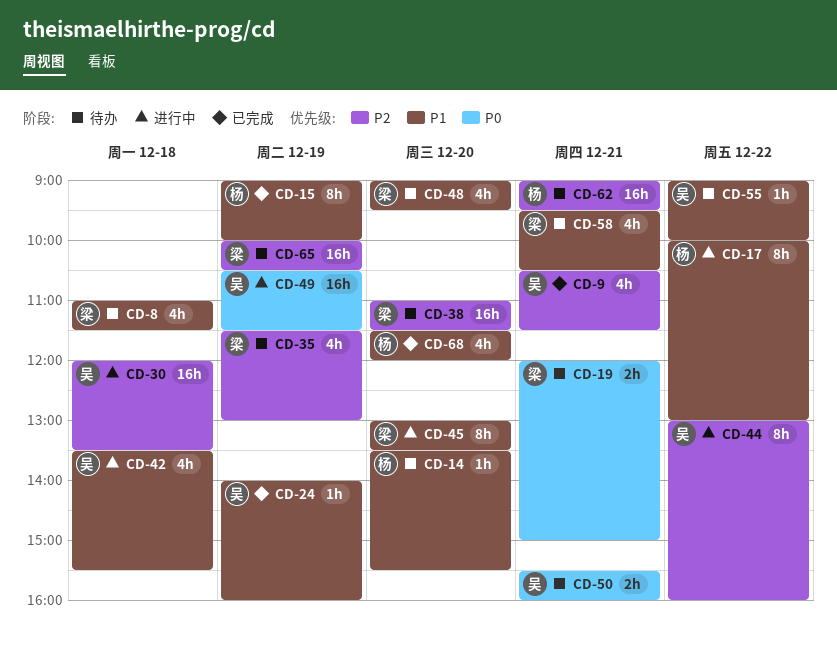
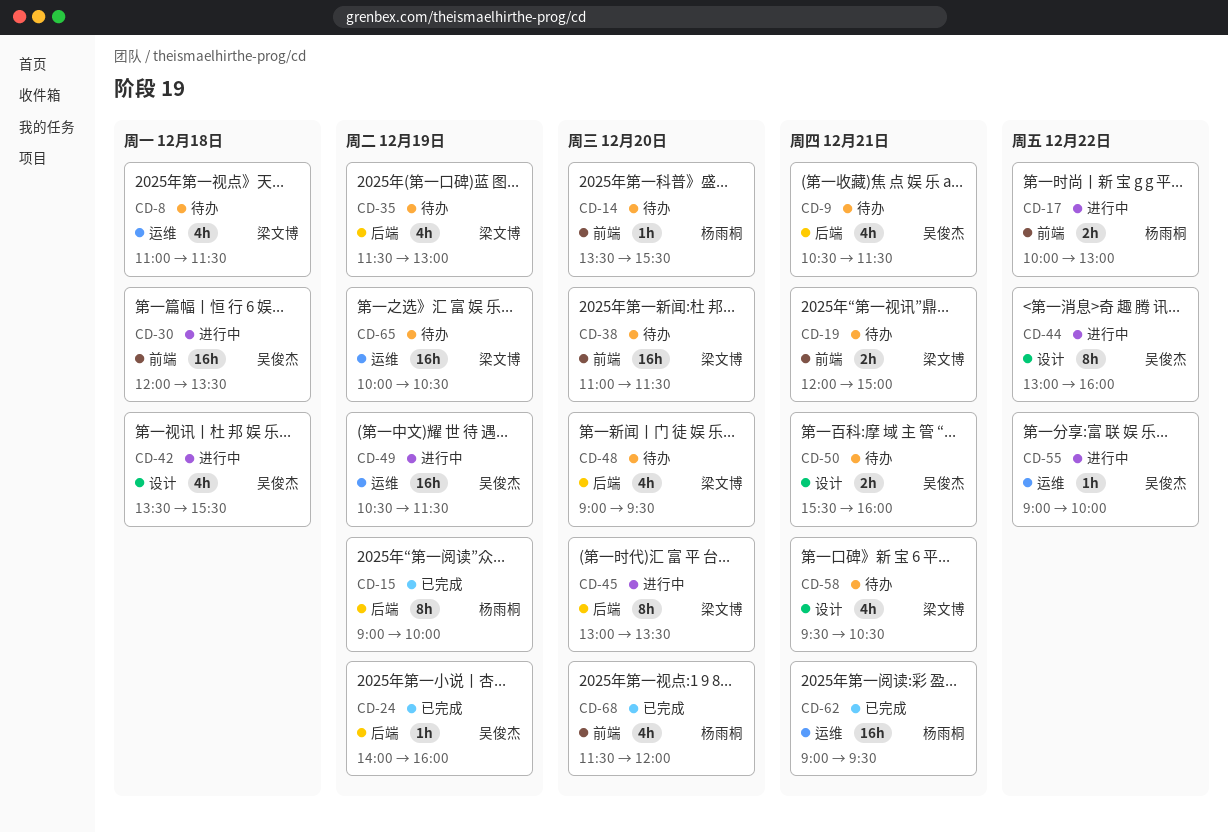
CD-9, status: 已完成 -> 待办
CD-17, estimate: 8h -> 2h
CD-55, status: 待办 -> 进行中
CD-62, status: 待办 -> 已完成

